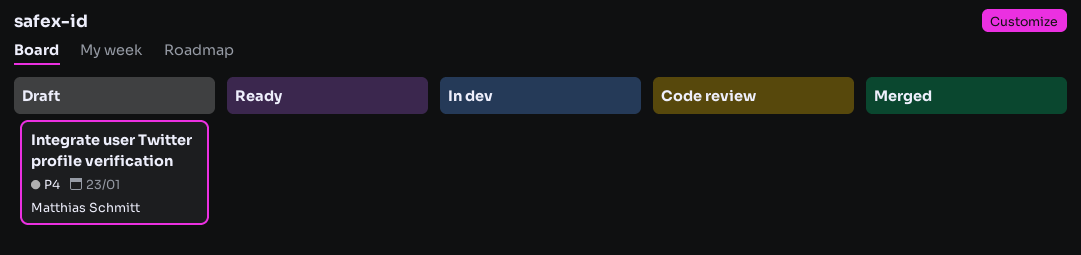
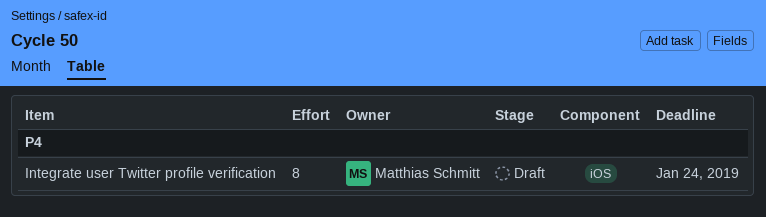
Integrate user Twitter profile verification, due: Jan 23 -> Jan 24

